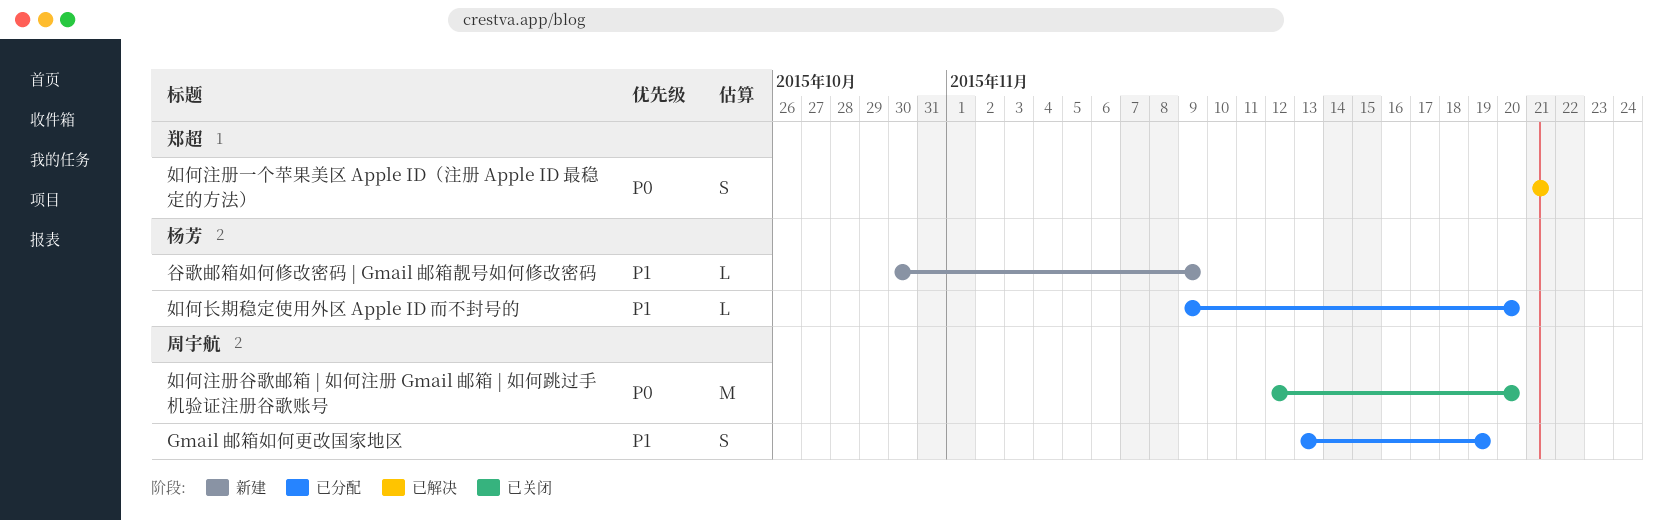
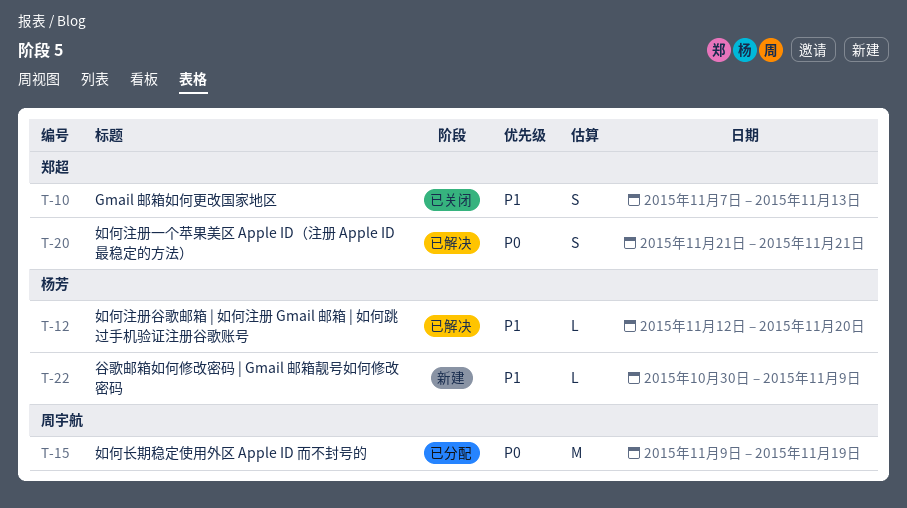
Gmail 邮箱如何更改国家地区, status: 已分配 -> 已关闭
Gmail 邮箱如何更改国家地区, owner: 周宇航 -> 郑超
Gmail 邮箱如何更改国家地区, start: Nov 13 -> Nov 7
Gmail 邮箱如何更改国家地区, due: Nov 19 -> Nov 13
如何注册谷歌邮箱 | 如何注册 Gmail 邮箱 | 如何跳过手机验证注册谷歌账号, status: 已关闭 -> 已解决
如何注册谷歌邮箱 | 如何注册 Gmail 邮箱 | 如何跳过手机验证注册谷歌账号, owner: 周宇航 -> 杨芳
如何注册谷歌邮箱 | 如何注册 Gmail 邮箱 | 如何跳过手机验证注册谷歌账号, priority: P0 -> P1
如何注册谷歌邮箱 | 如何注册 Gmail 邮箱 | 如何跳过手机验证注册谷歌账号, estimate: M -> L
如何长期稳定使用外区 Apple ID 而不封号的, owner: 杨芳 -> 周宇航
如何长期稳定使用外区 Apple ID 而不封号的, priority: P1 -> P0
如何长期稳定使用外区 Apple ID 而不封号的, estimate: L -> M
如何长期稳定使用外区 Apple ID 而不封号的, due: Nov 20 -> Nov 19

